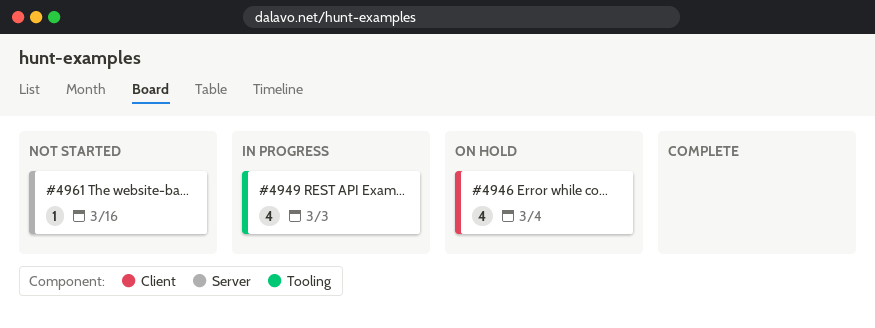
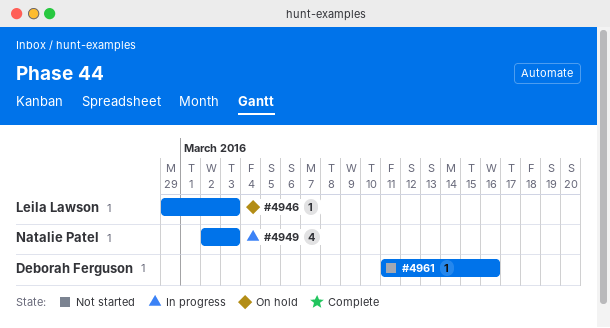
#4946, estimate: 4 -> 1
#4946, due: Mar 4 -> Mar 3

